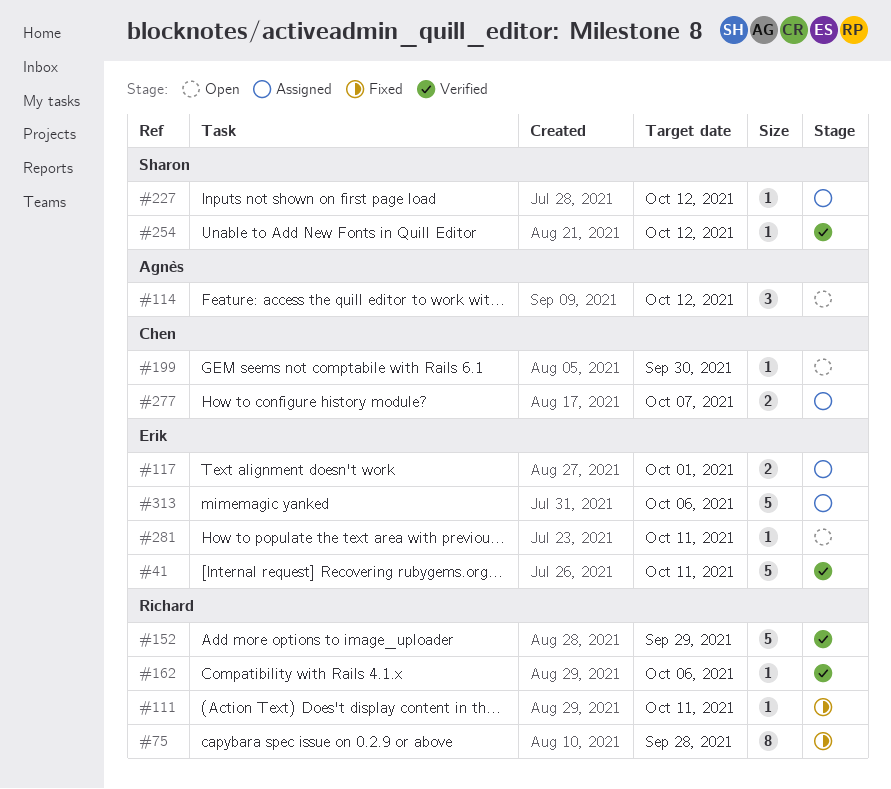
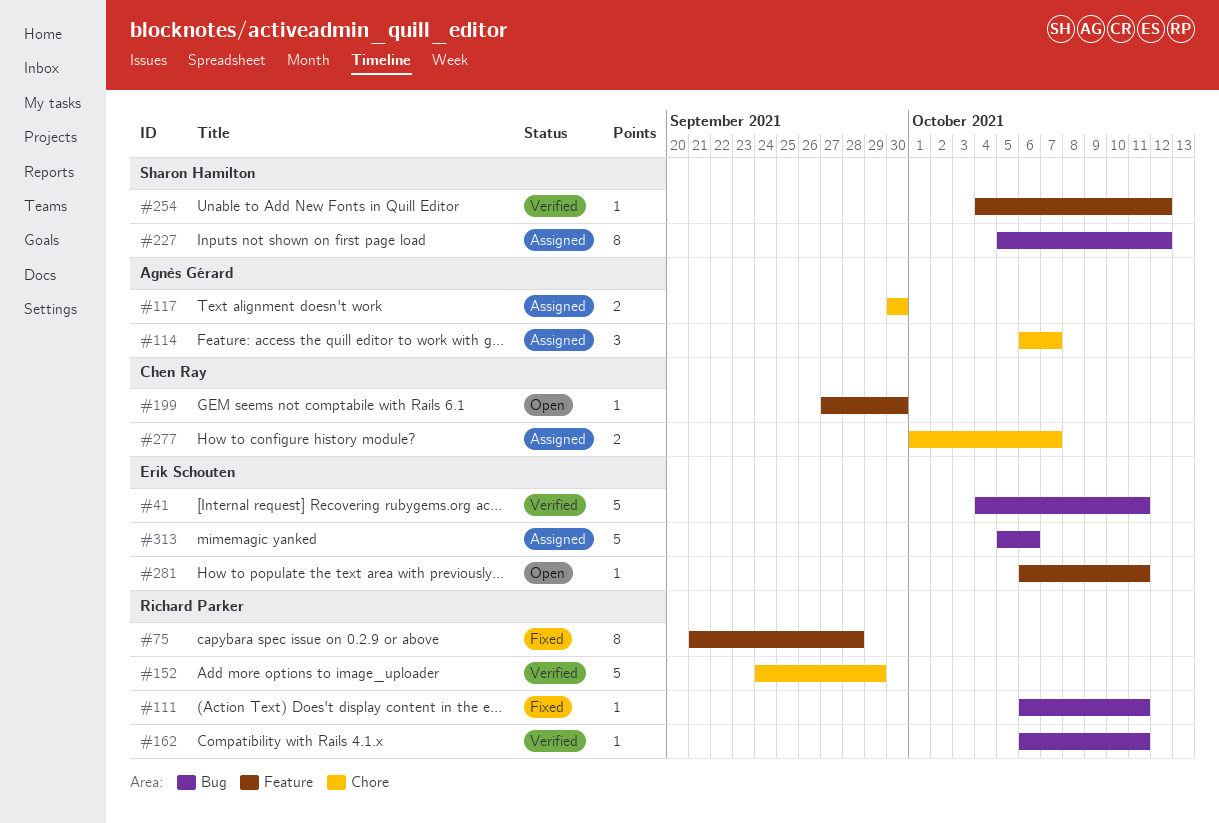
#114, status: Open -> Assigned
#114, due: Oct 12 -> Oct 7
#117, owner: Erik Schouten -> Agnès Gérard
#117, due: Oct 1 -> Sep 30
#162, due: Oct 6 -> Oct 11
#227, estimate: 1 -> 8

